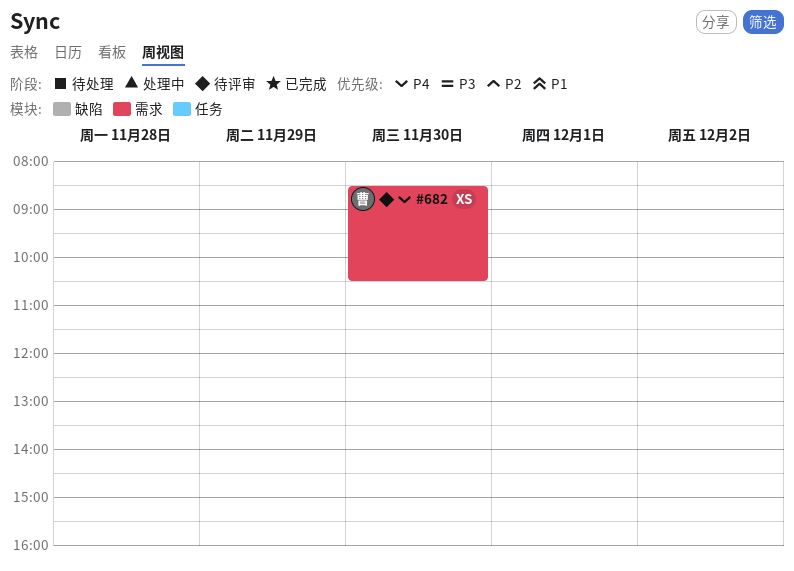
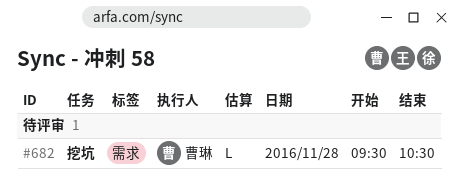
#682, estimate: XS -> L
#682, day: Nov 30 -> Nov 28
#682, begins: 08:30 -> 09:30

